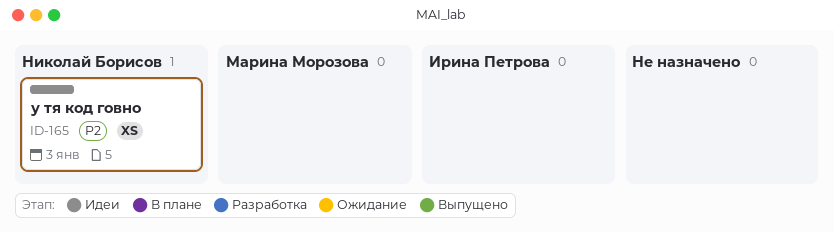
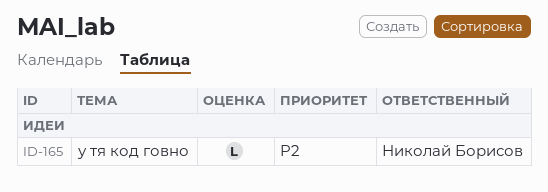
ID-165, estimate: XS -> L

